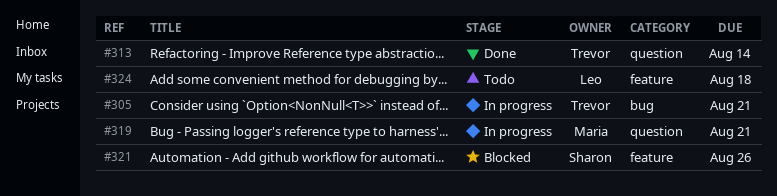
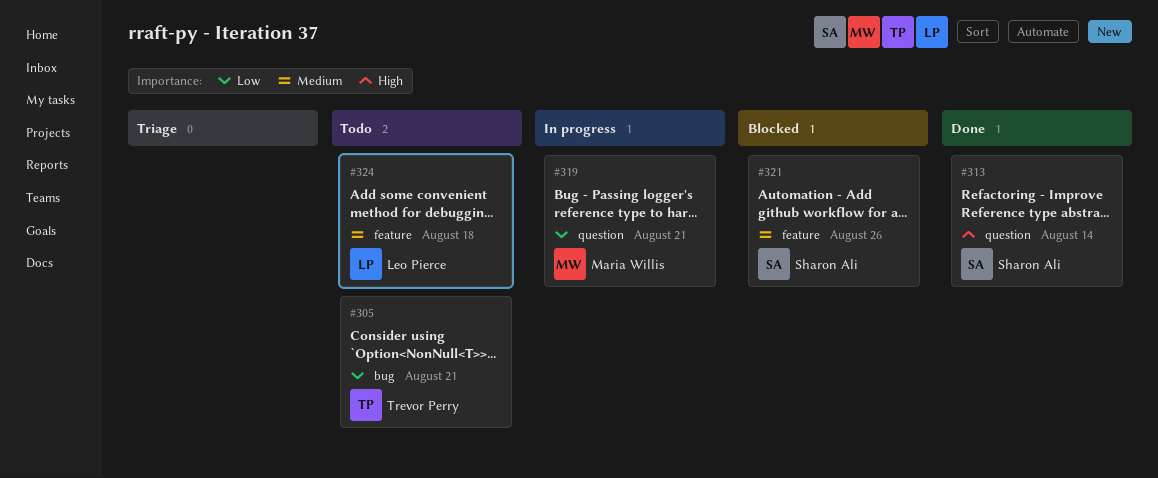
#305, status: In progress -> Todo
#313, owner: Trevor Perry -> Sharon Ali

